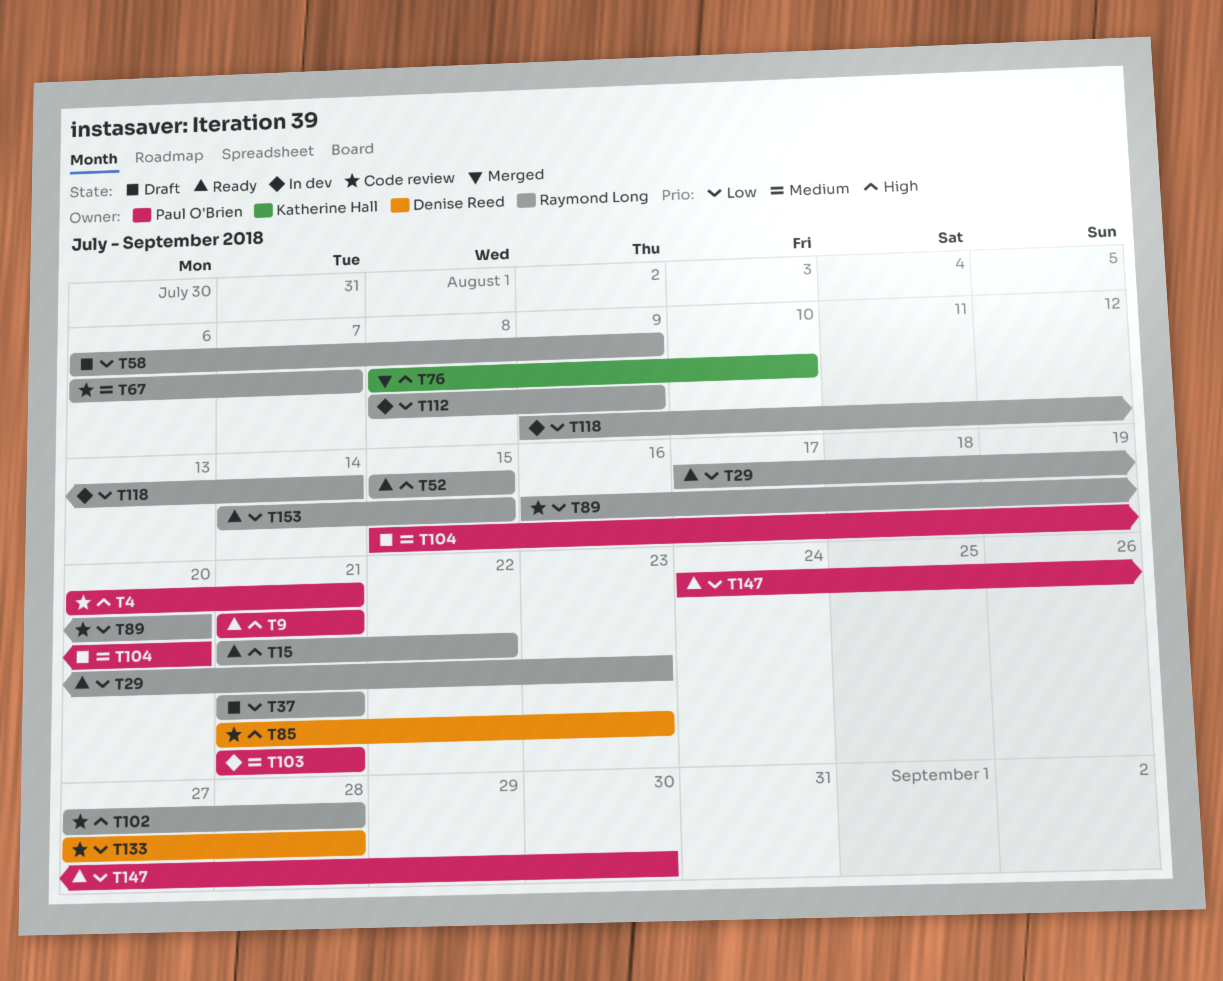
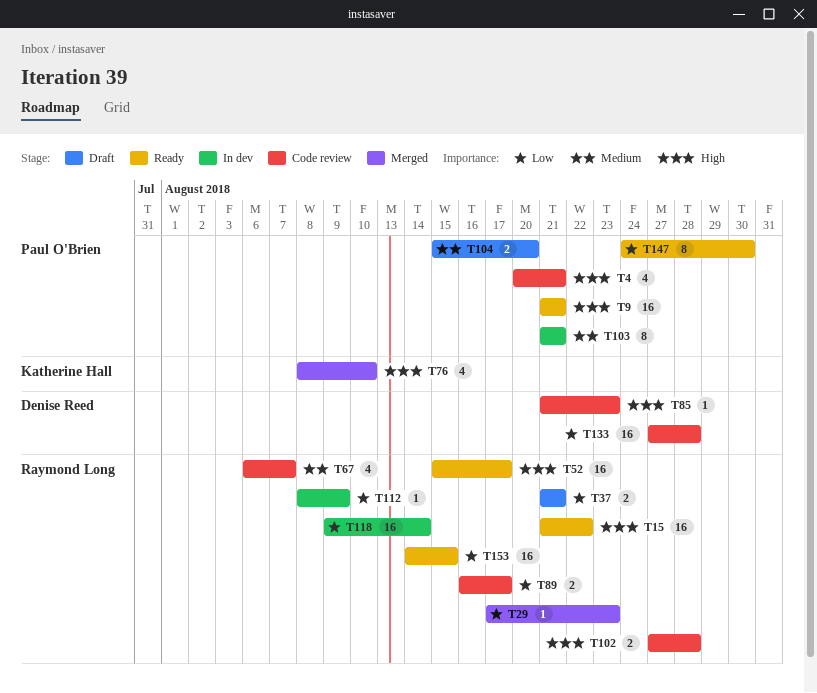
T29, status: Ready -> Merged
T52, due: Aug 15 -> Aug 17
T58: present -> none
T89, due: Aug 20 -> Aug 17

